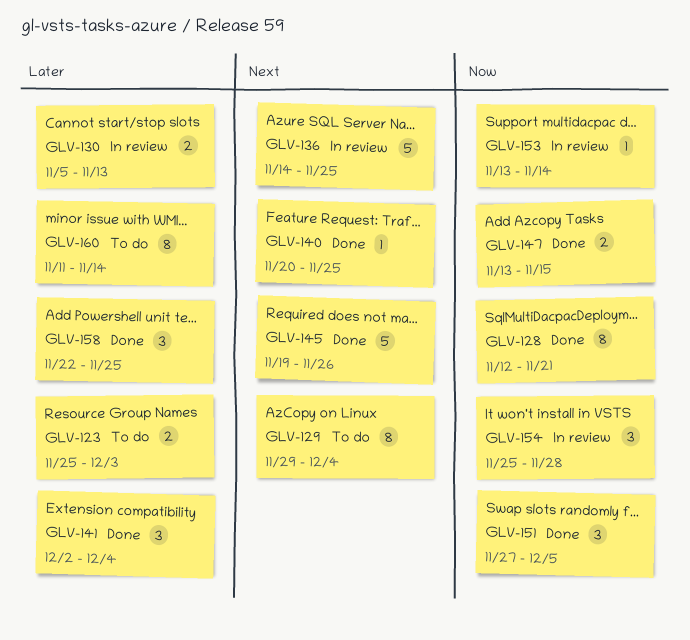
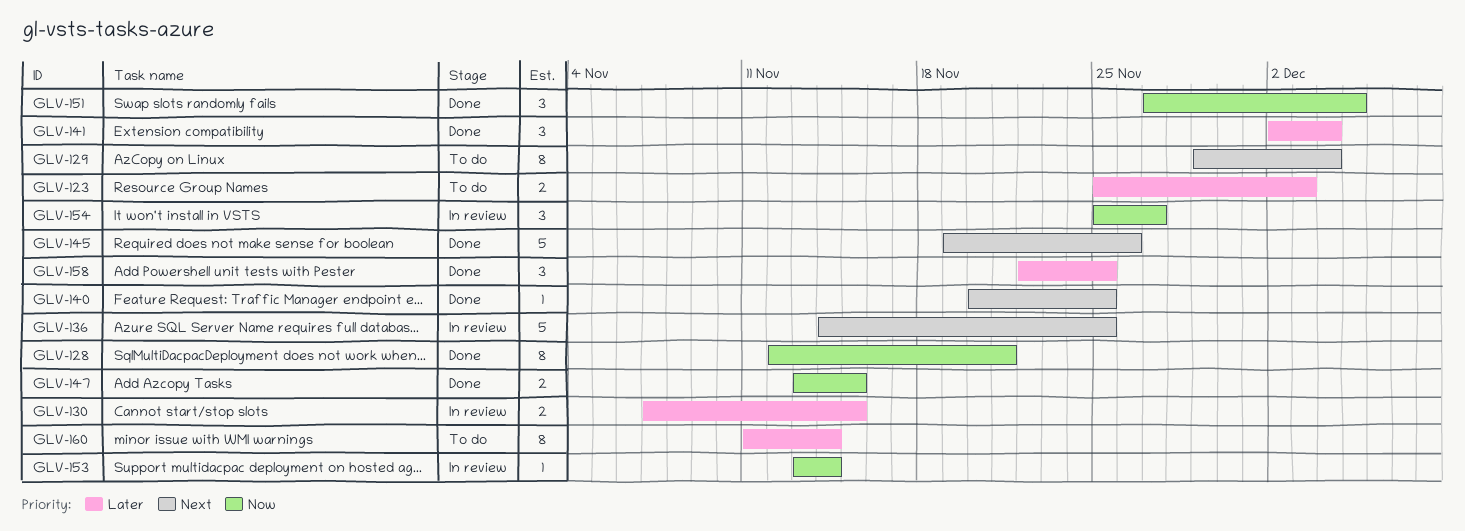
GLV-130, start: Nov 5 -> Nov 7
GLV-130, due: Nov 13 -> Nov 15
GLV-154, due: Nov 28 -> Nov 27

